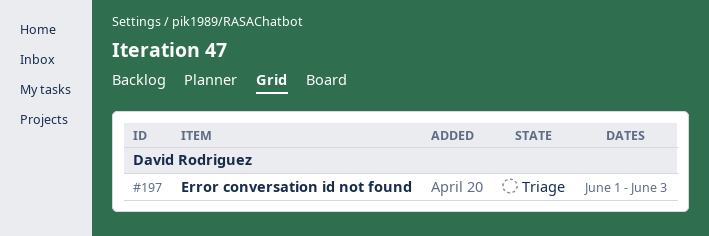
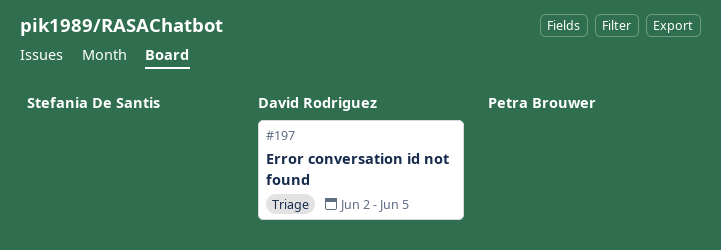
#197, start: Jun 1 -> Jun 2
#197, due: Jun 3 -> Jun 5

